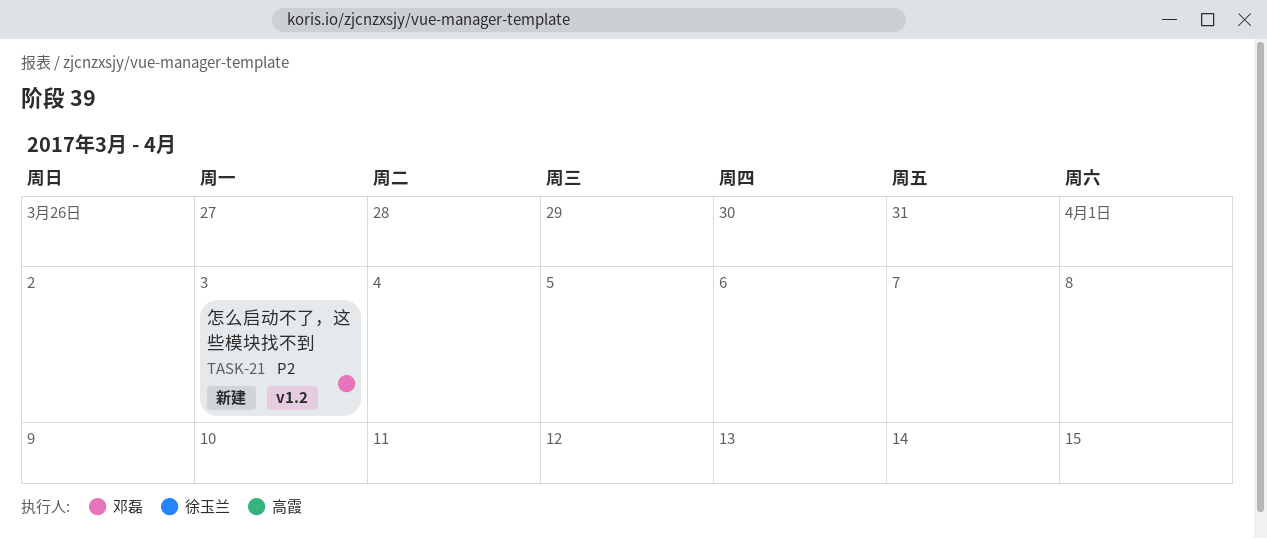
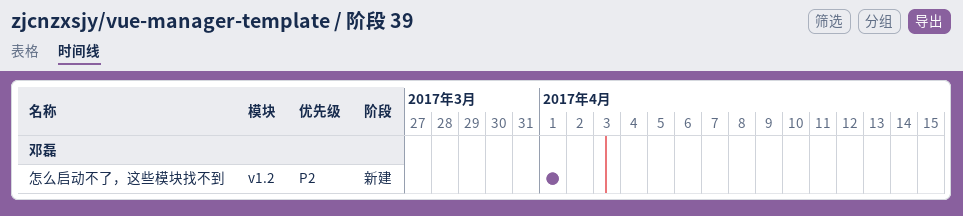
怎么启动不了，这些模块找不到, due: Apr 3 -> Apr 1

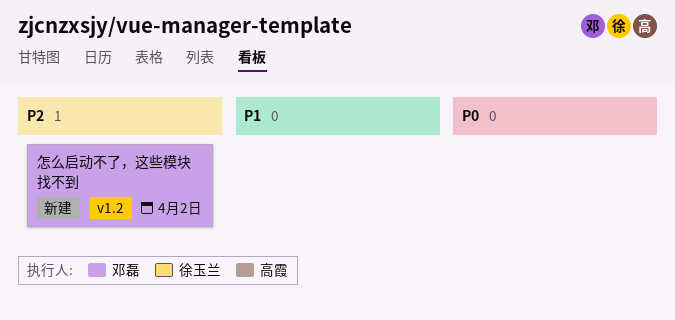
怎么启动不了，这些模块找不到, due: Apr 1 -> Apr 2

